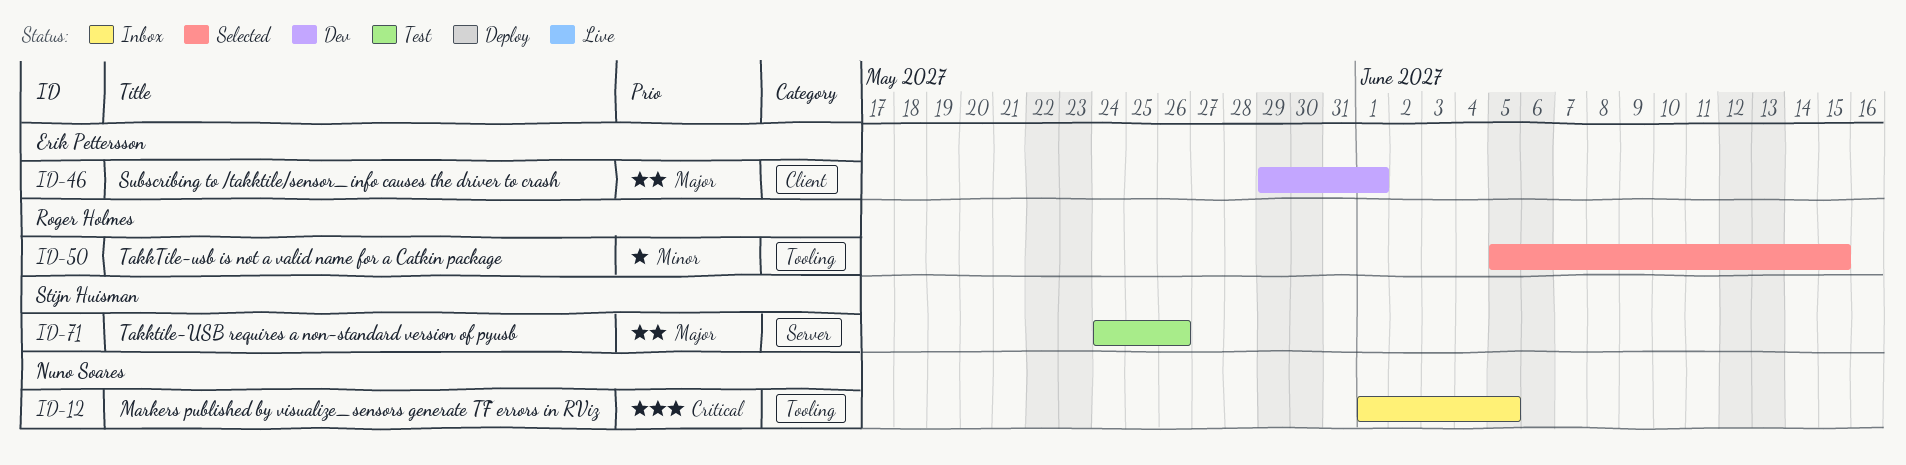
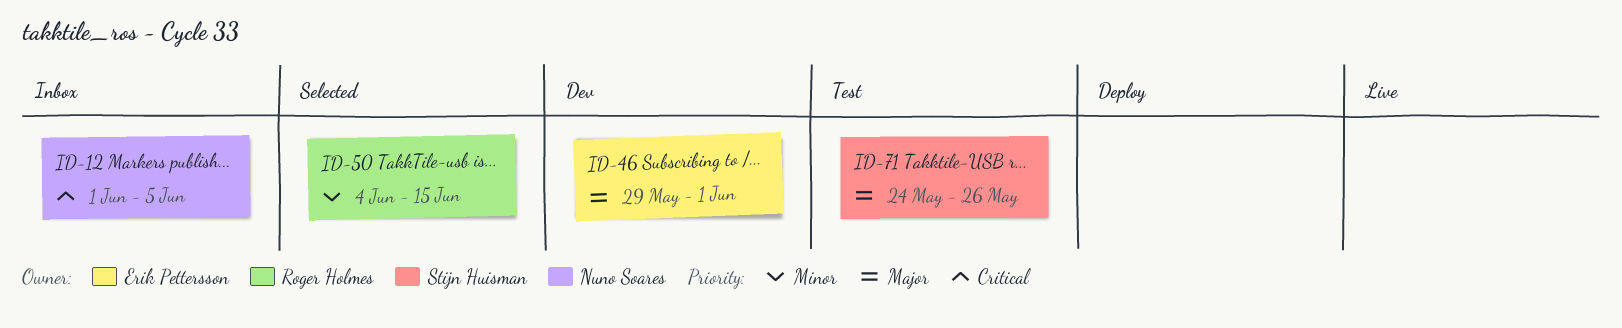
ID-50, start: Jun 5 -> Jun 4

